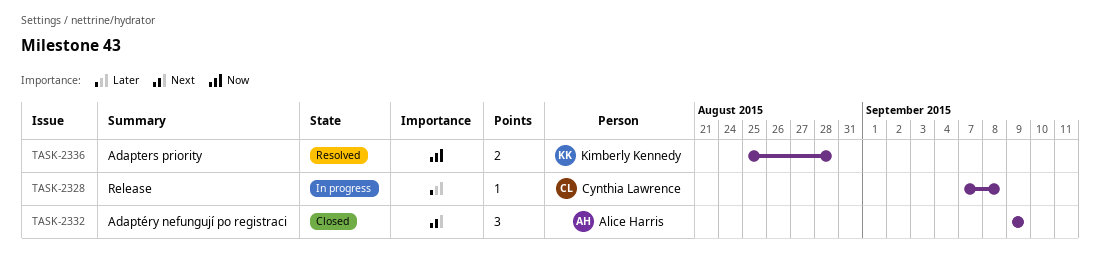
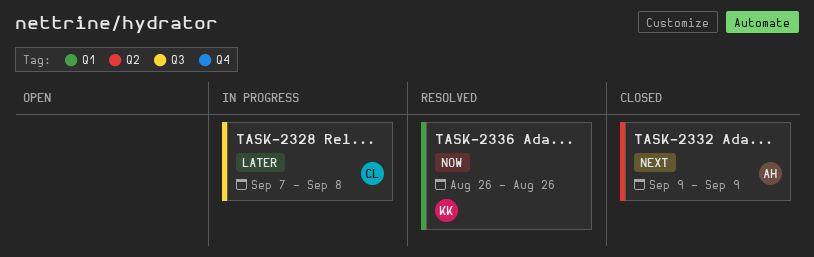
TASK-2336, start: Aug 25 -> Aug 26
TASK-2336, due: Aug 28 -> Aug 26

